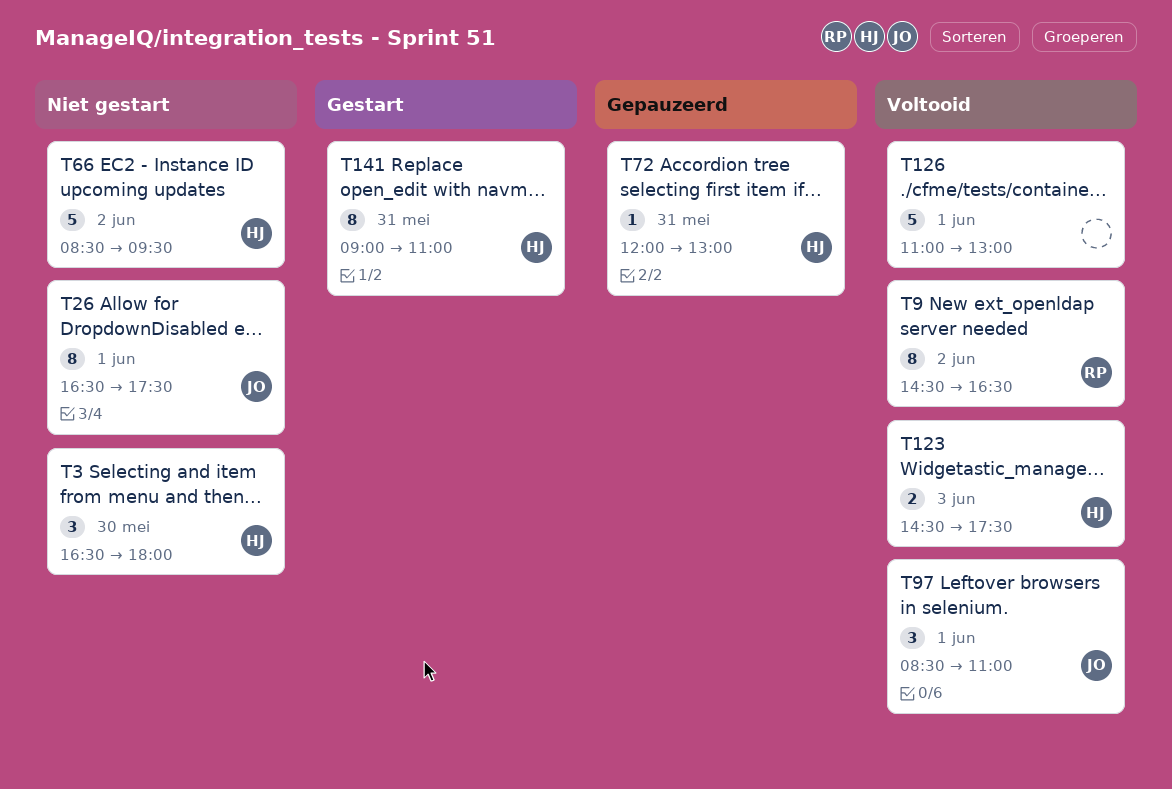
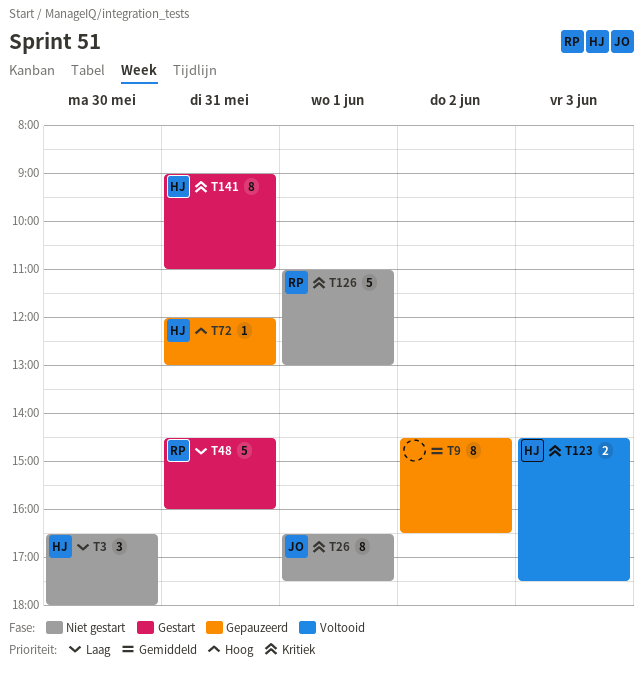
T9, status: Voltooid -> Gepauzeerd
T9, owner: RP -> none
T48: none -> present
T66: present -> none
T97: present -> none
T126, status: Voltooid -> Niet gestart
T126, owner: none -> RP

